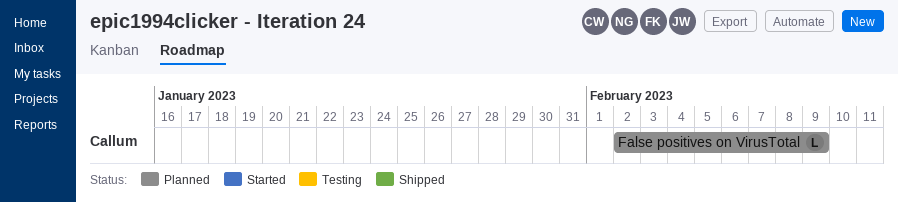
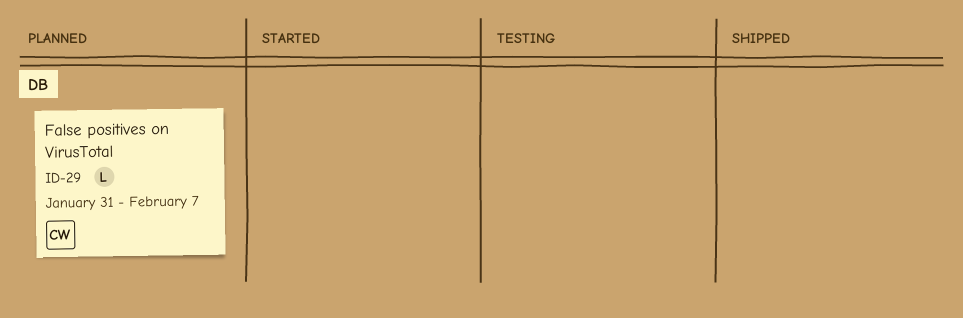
False positives on VirusTotal, start: Feb 2 -> Jan 31
False positives on VirusTotal, due: Feb 9 -> Feb 7

